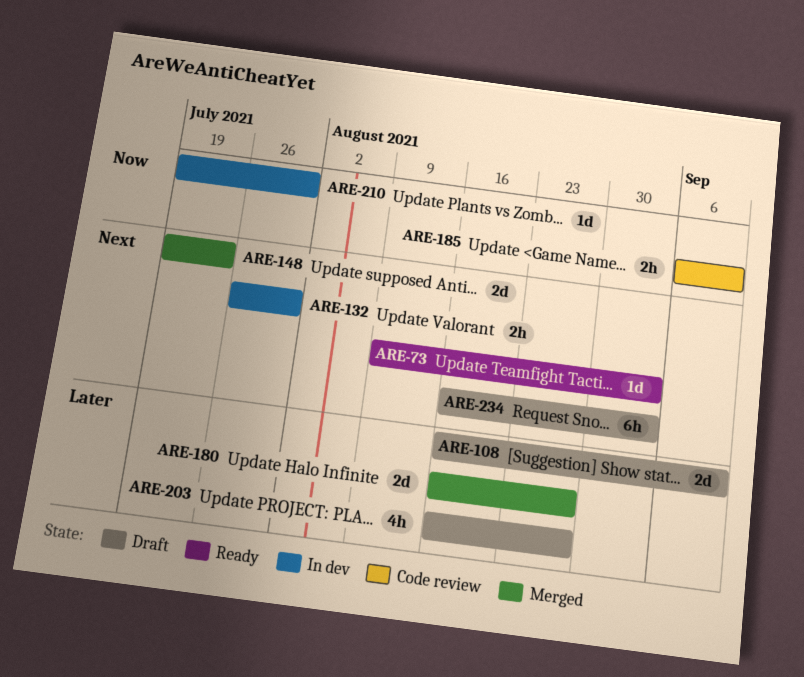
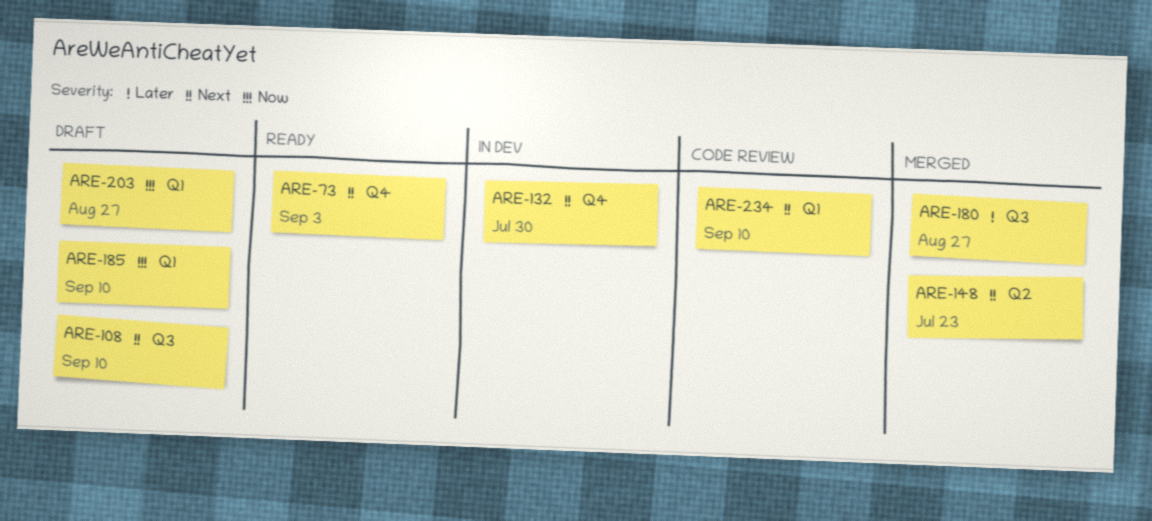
ARE-108, priority: Later -> Next
ARE-185, status: Code review -> Draft
ARE-203, priority: Later -> Now
ARE-210: present -> none
ARE-234, status: Draft -> Code review
ARE-234, due: Sep 3 -> Sep 10

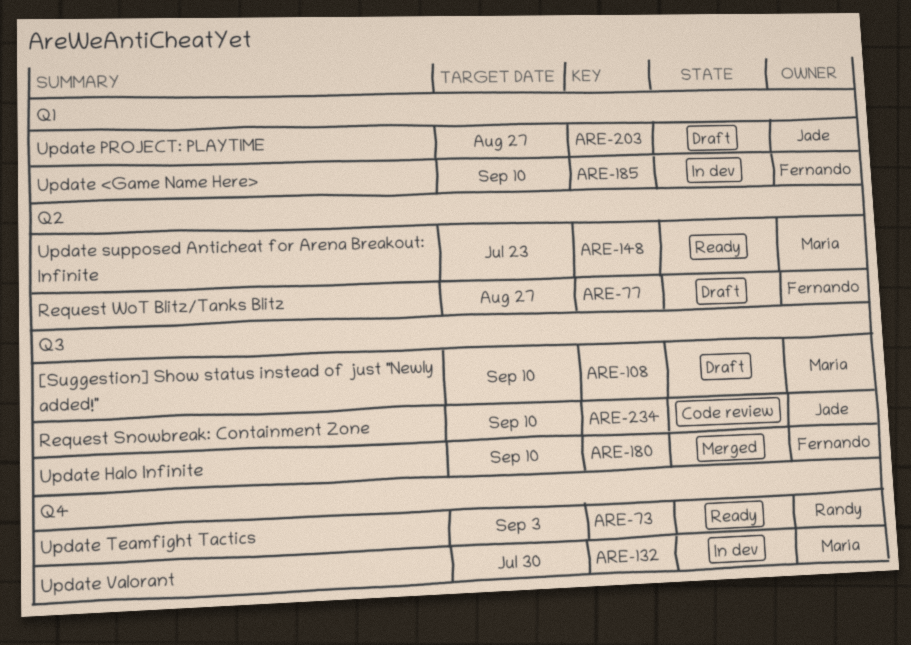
ARE-77: none -> present
ARE-148, status: Merged -> Ready
ARE-180, due: Aug 27 -> Sep 10
ARE-185, status: Draft -> In dev
ARE-234, label: Q1 -> Q3

